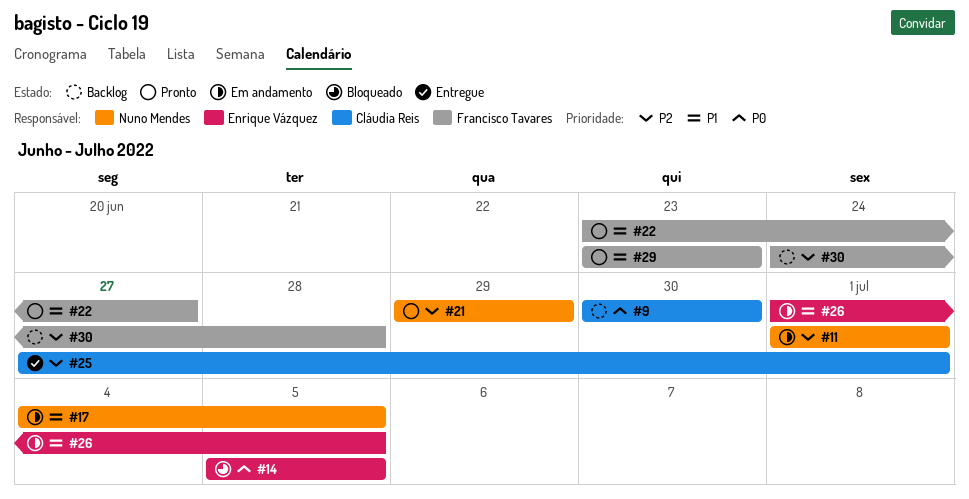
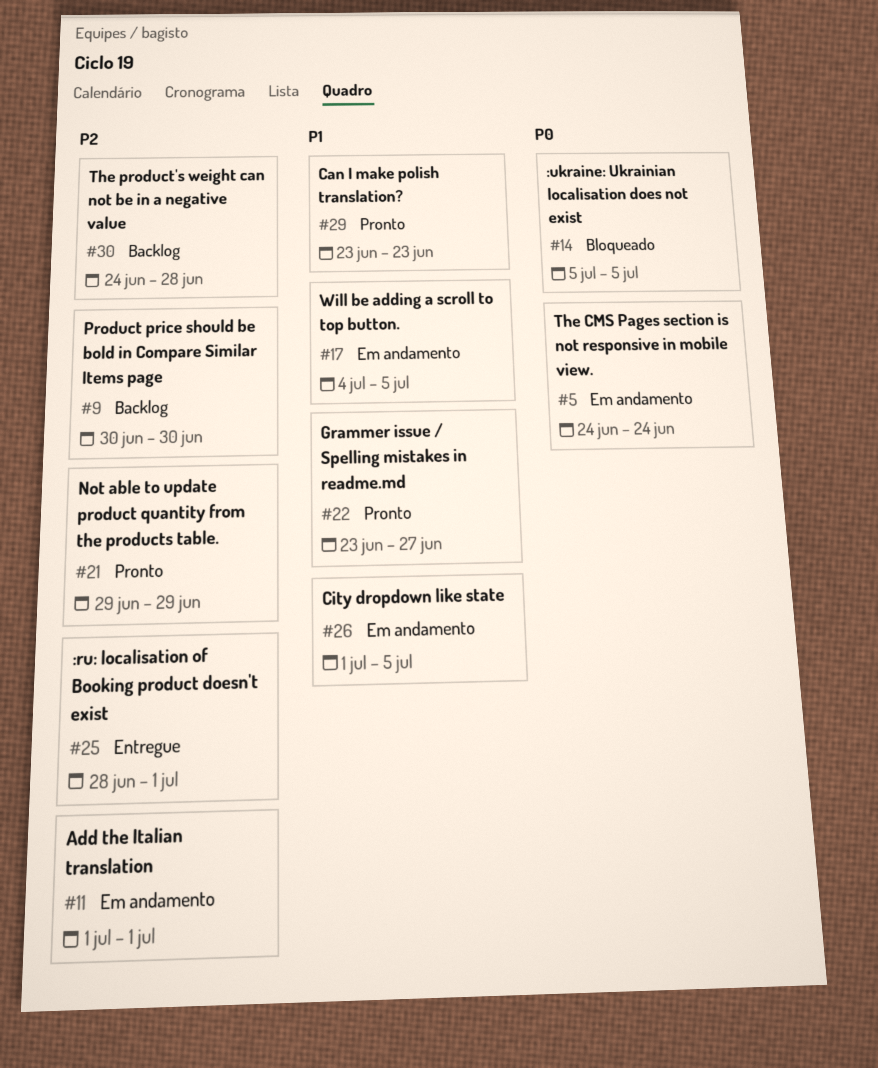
#5: none -> present
#9, priority: P0 -> P2
#25, start: Jun 27 -> Jun 28

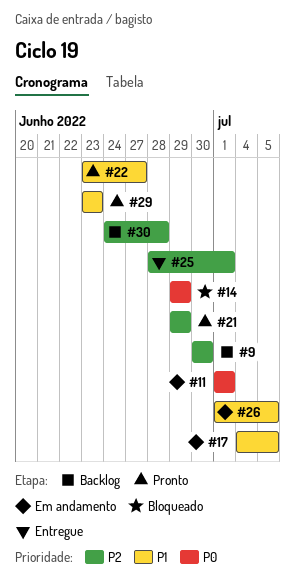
#5: present -> none
#11, priority: P2 -> P0
#14, start: Jul 5 -> Jun 29
#14, due: Jul 5 -> Jun 29

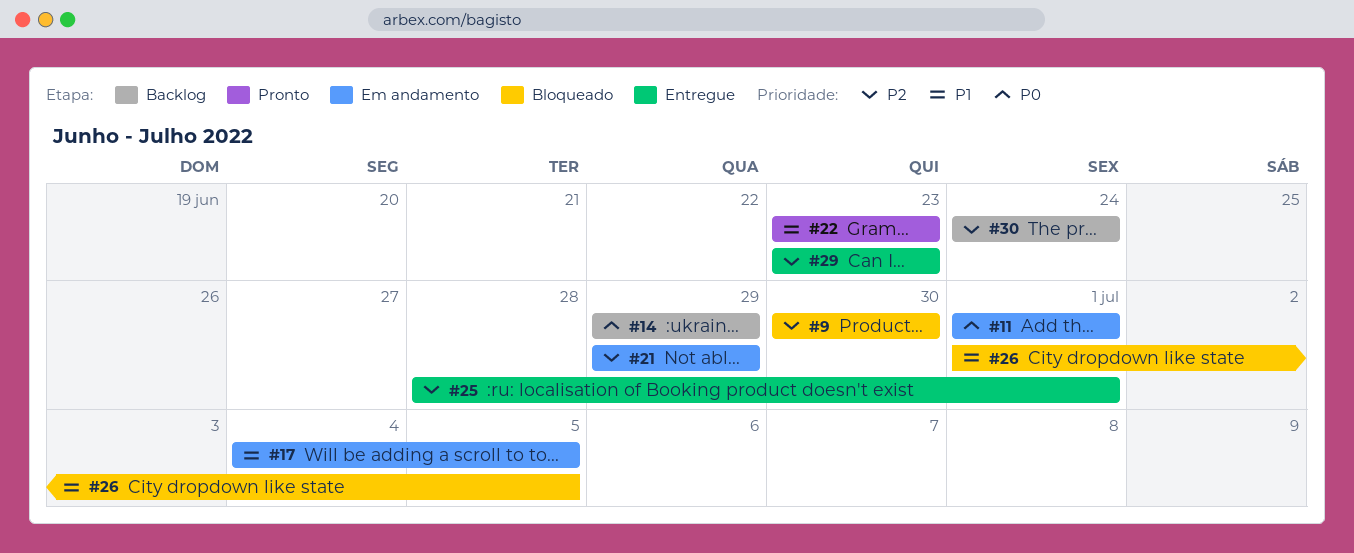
#9, status: Backlog -> Bloqueado
#14, status: Bloqueado -> Backlog
#21, status: Pronto -> Em andamento
#22, due: Jun 27 -> Jun 23
#26, status: Em andamento -> Bloqueado
#29, status: Pronto -> Entregue
#29, priority: P1 -> P2
#30, due: Jun 28 -> Jun 24

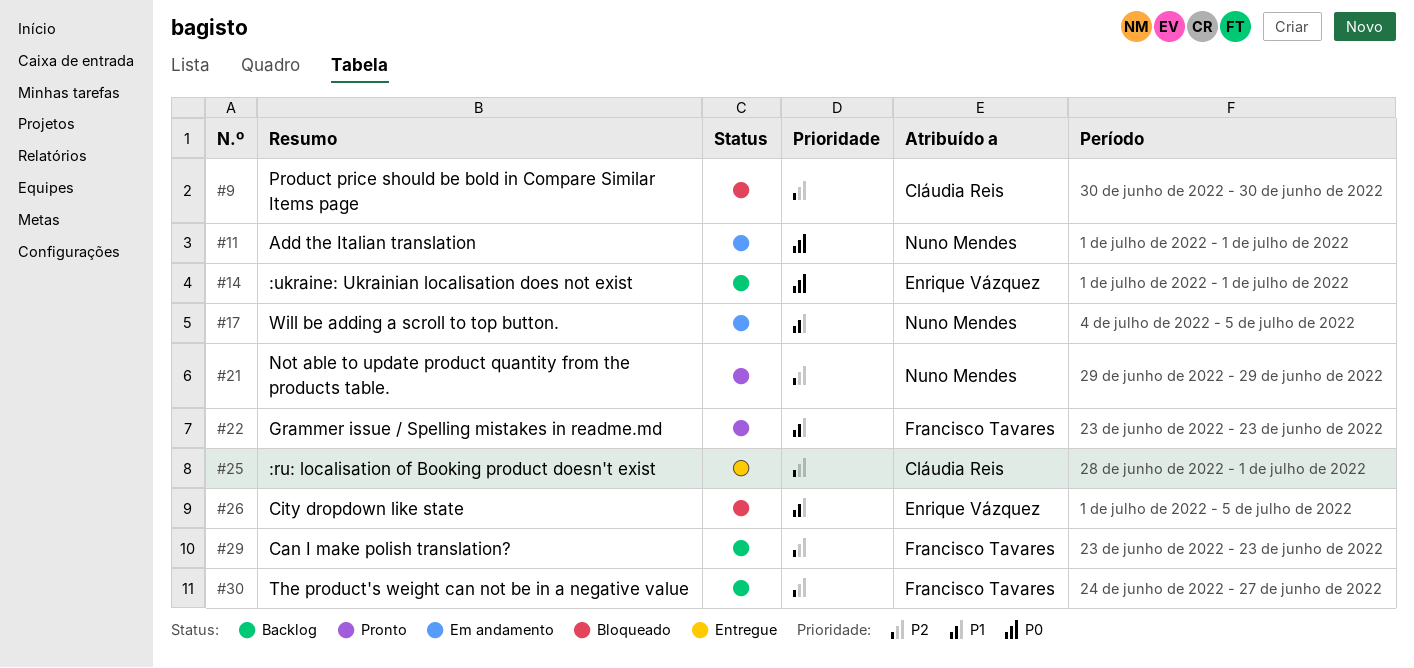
#14, start: Jun 29 -> Jul 1
#14, due: Jun 29 -> Jul 1
#21, status: Em andamento -> Pronto
#29, status: Entregue -> Backlog
#30, due: Jun 24 -> Jun 27

